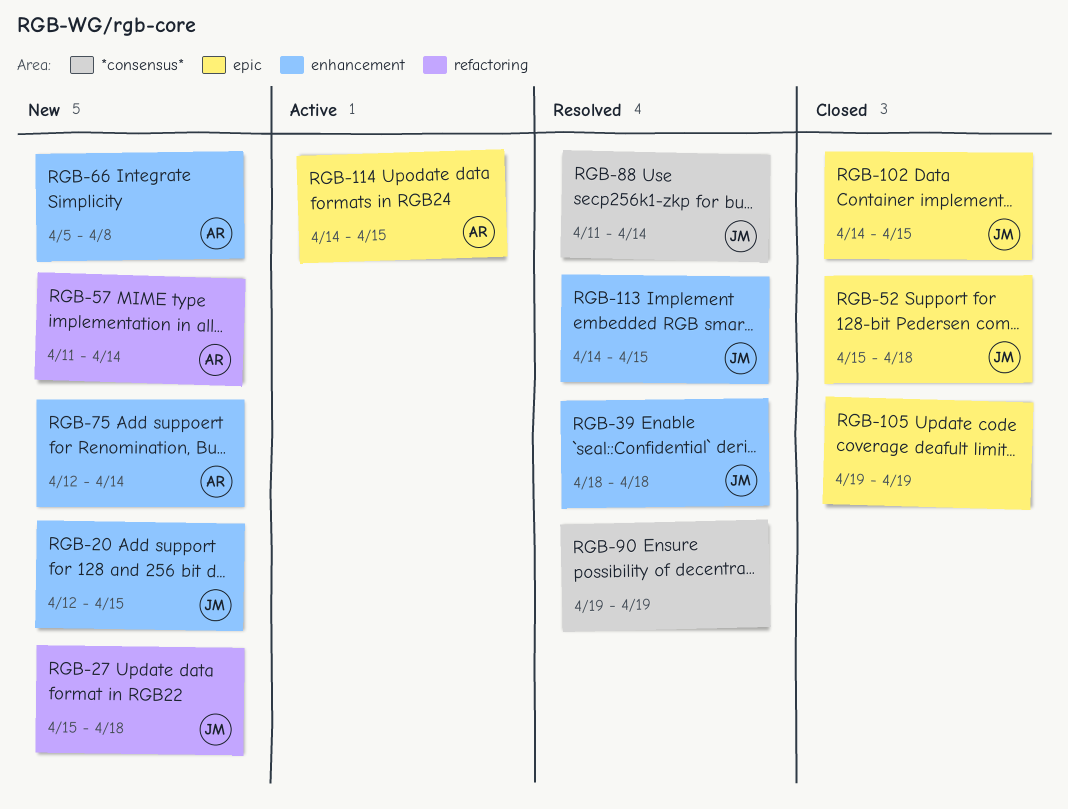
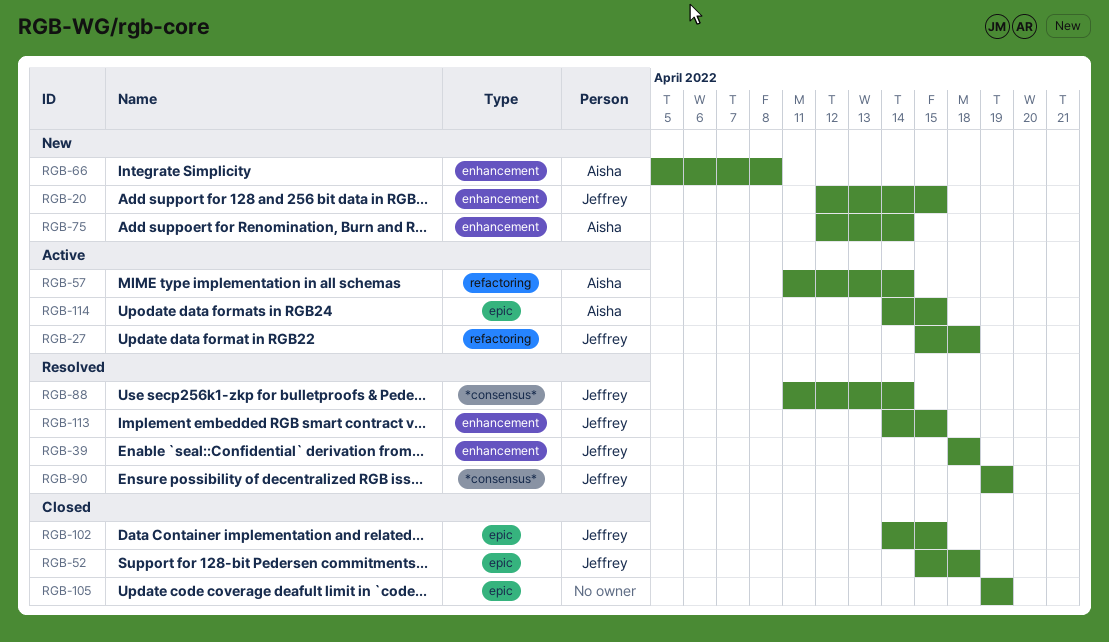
RGB-27, status: New -> Active
RGB-57, status: New -> Active
RGB-90, owner: none -> Jeffrey

